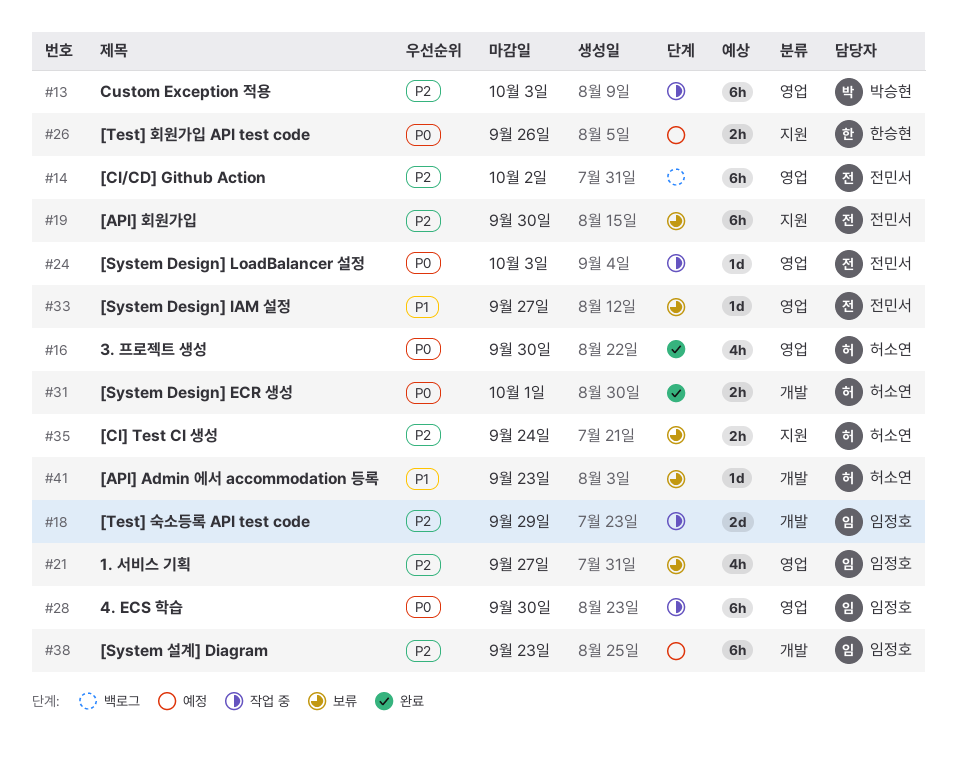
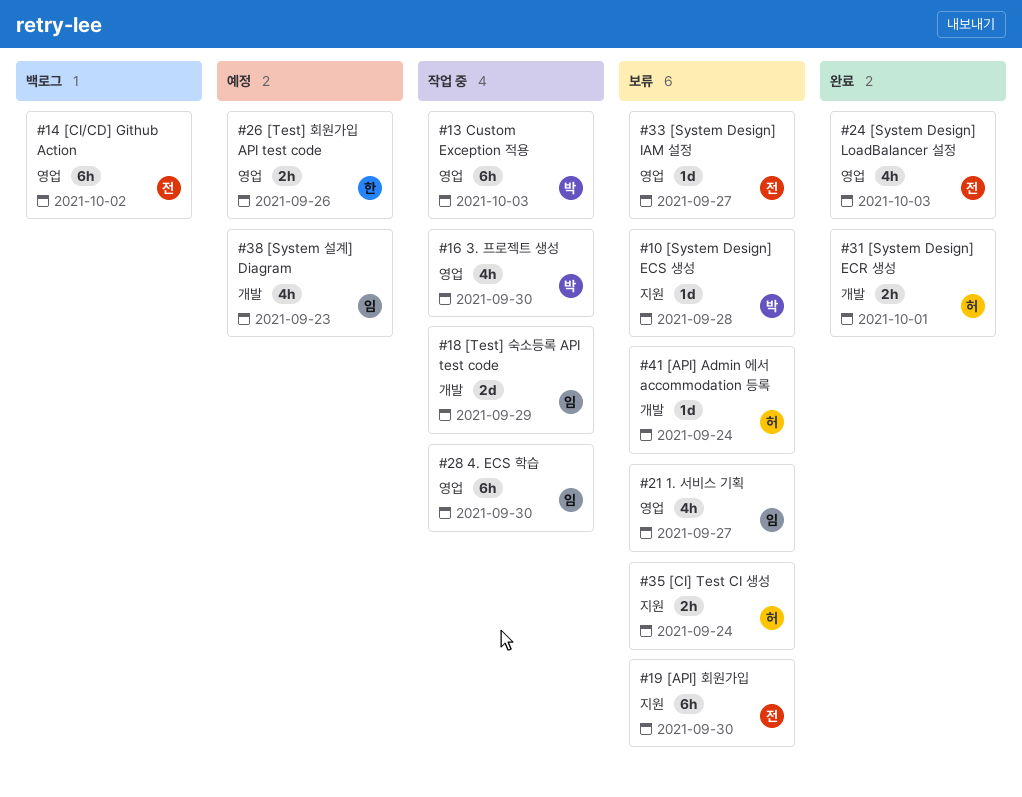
#10: none -> present
#16, status: 완료 -> 작업 중
#16, owner: 허소연 -> 박승현
#24, status: 작업 중 -> 완료
#24, estimate: 1d -> 4h
#26, label: 지원 -> 영업
#38, estimate: 6h -> 4h
#41, due: Sep 23 -> Sep 24

